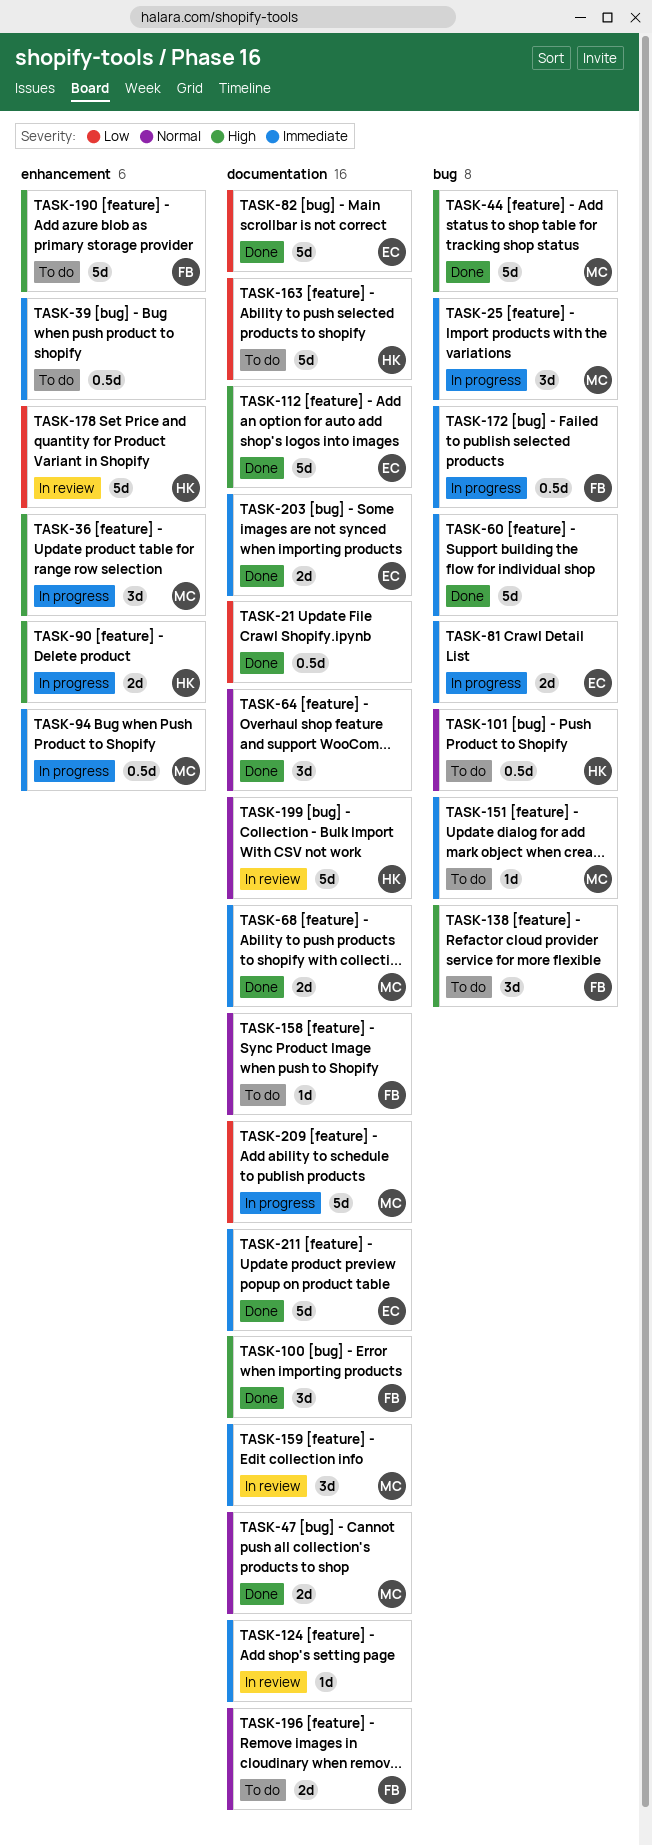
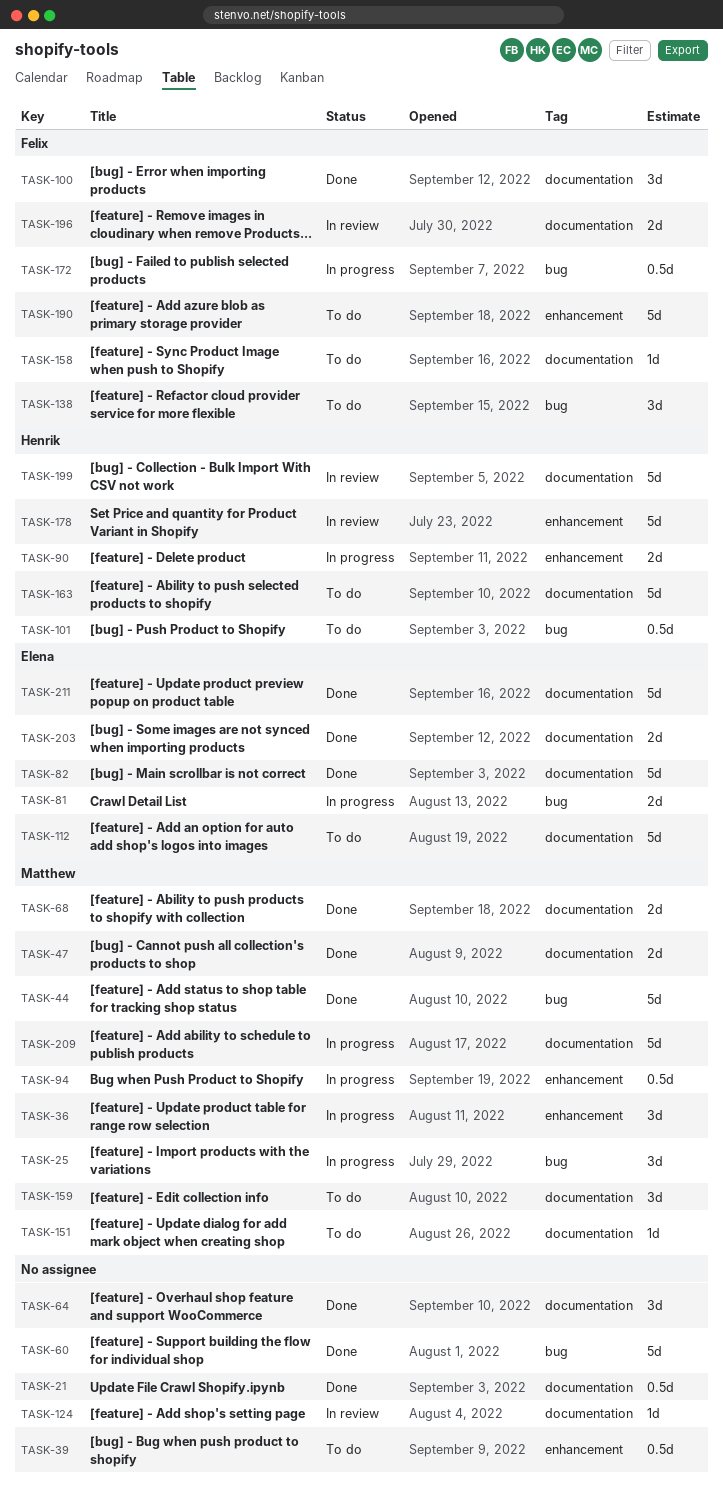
TASK-112, status: Done -> To do
TASK-151, label: bug -> documentation
TASK-159, status: In review -> To do
TASK-196, status: To do -> In review

